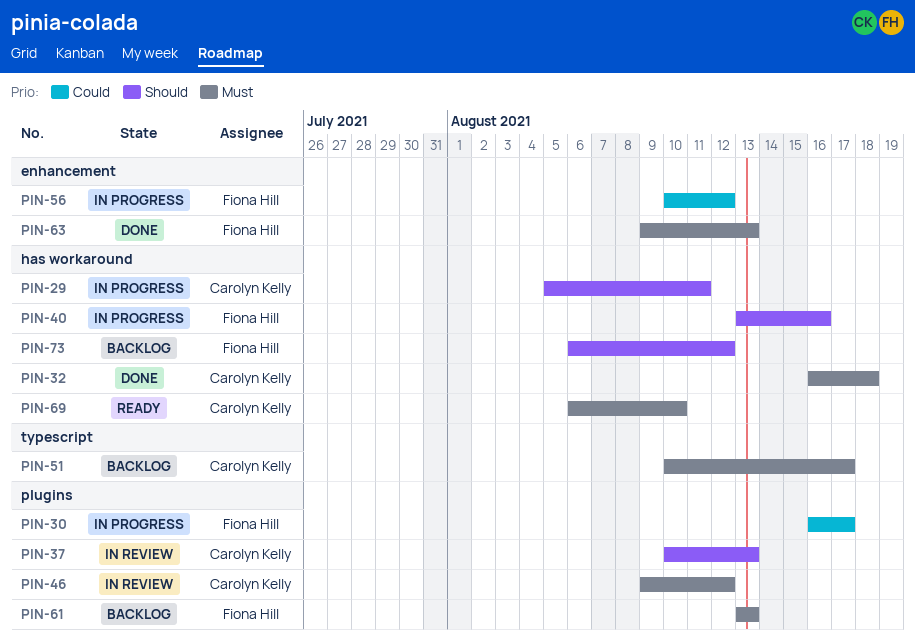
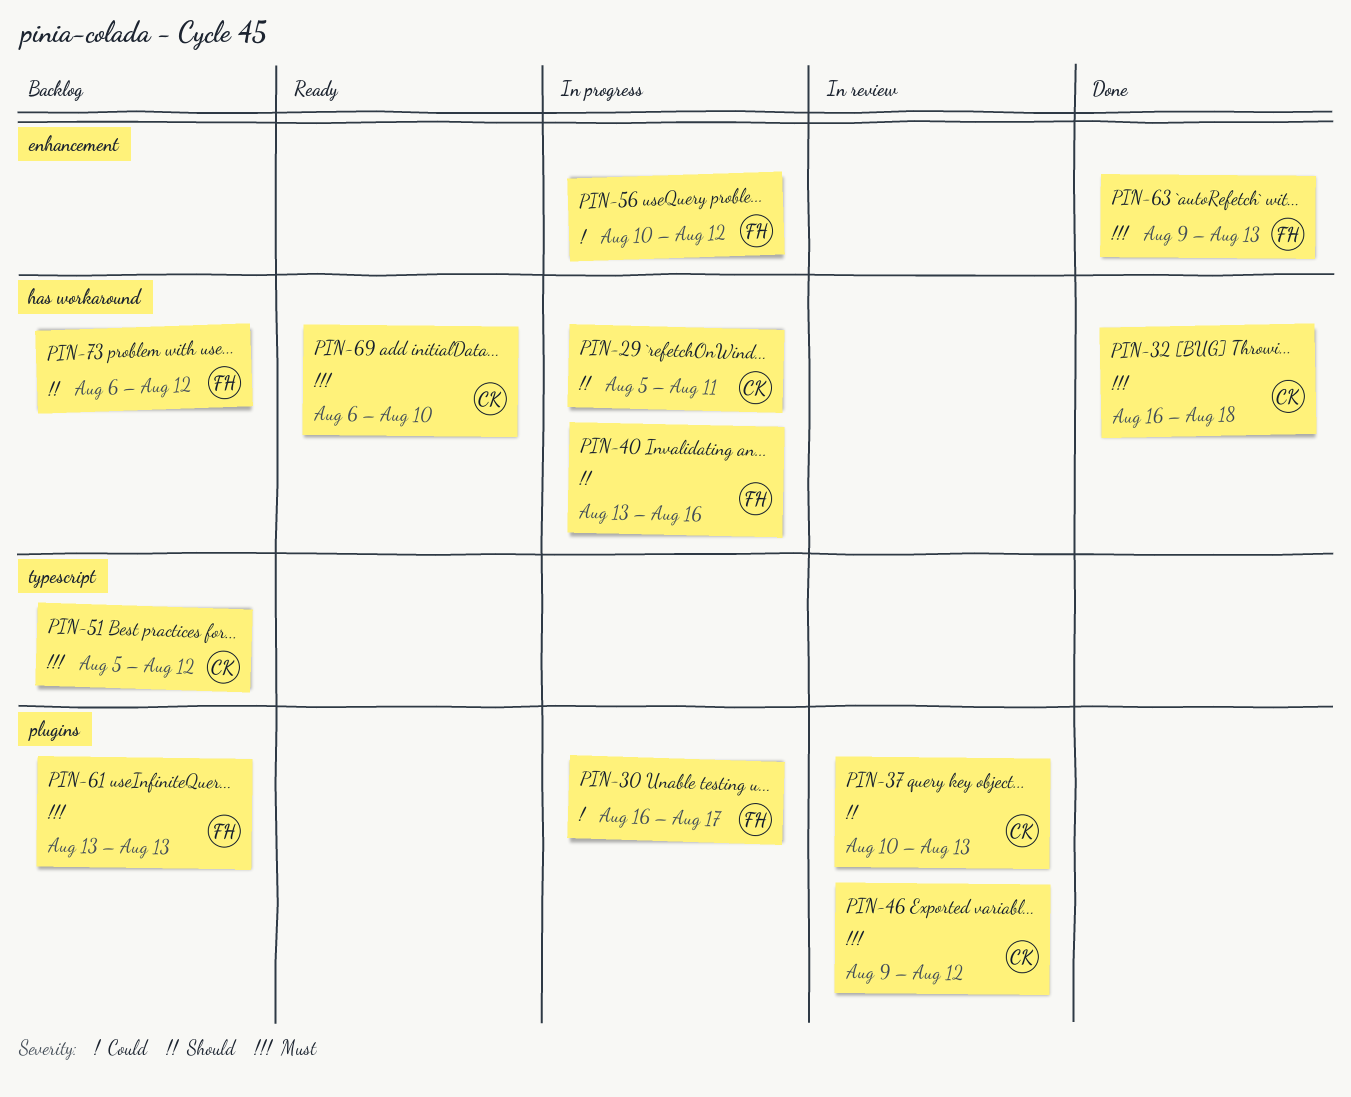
PIN-51, start: Aug 10 -> Aug 5
PIN-51, due: Aug 17 -> Aug 12

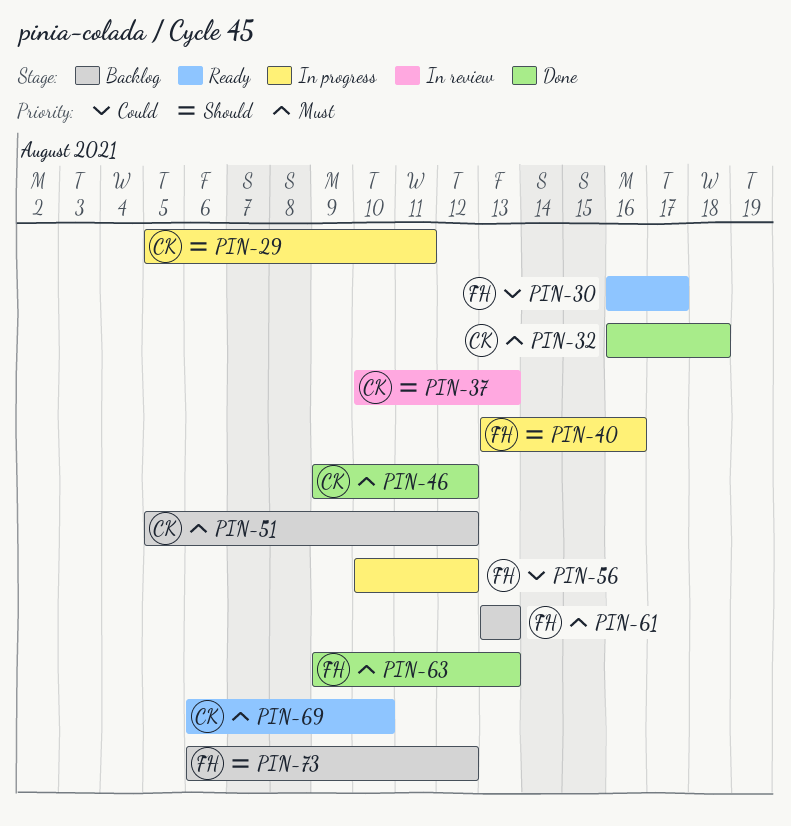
PIN-30, status: In progress -> Ready
PIN-46, status: In review -> Done

